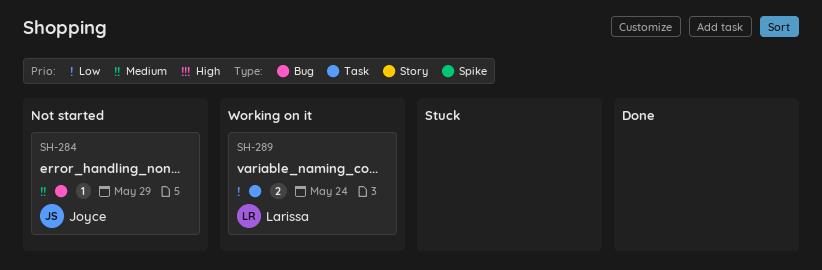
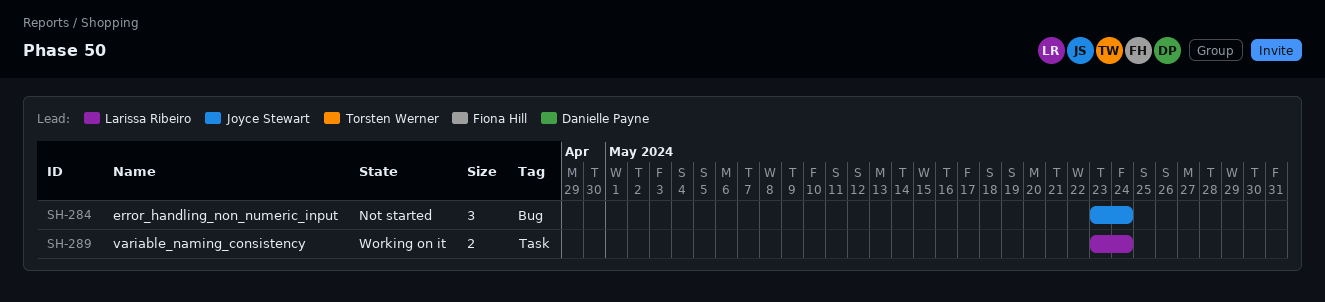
SH-284, estimate: 1 -> 3
SH-284, due: May 29 -> May 24

